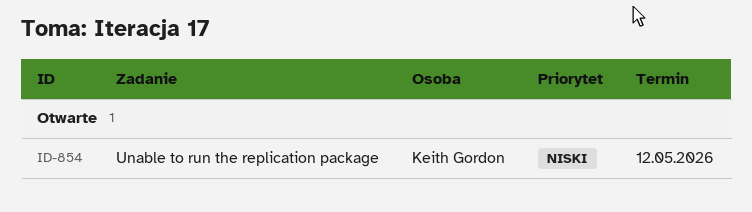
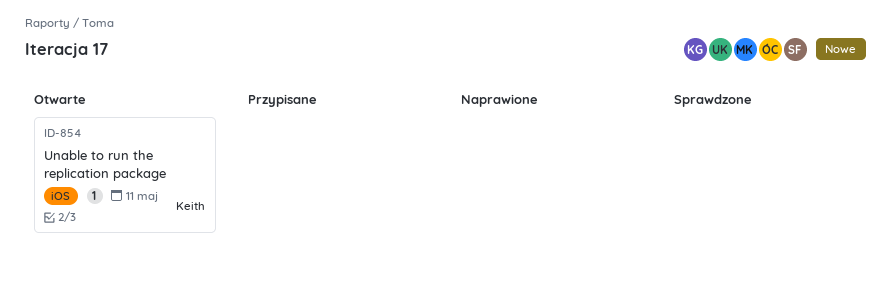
ID-854, due: May 12 -> May 11

